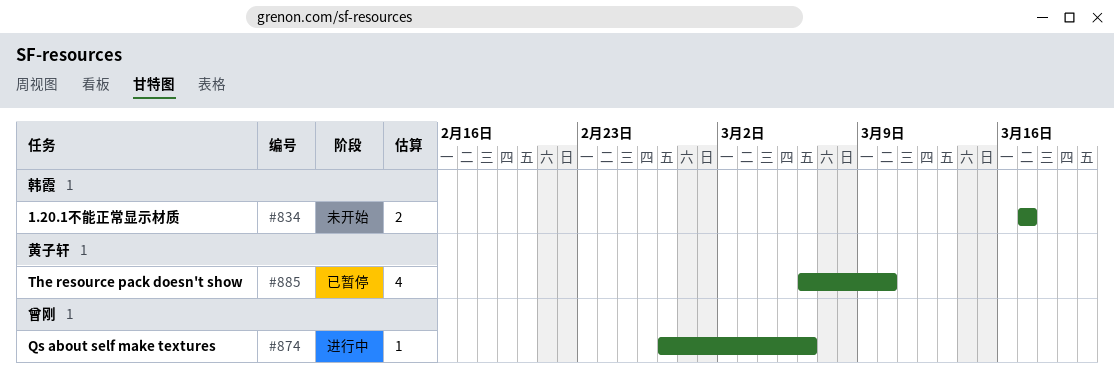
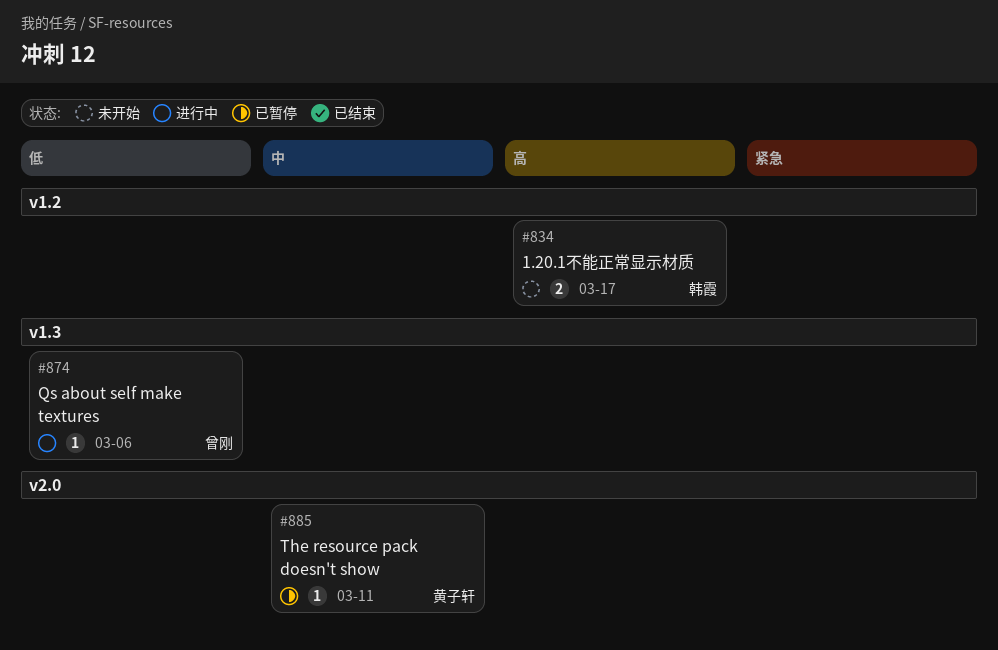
#885, estimate: 4 -> 1
#885, due: Mar 10 -> Mar 11

